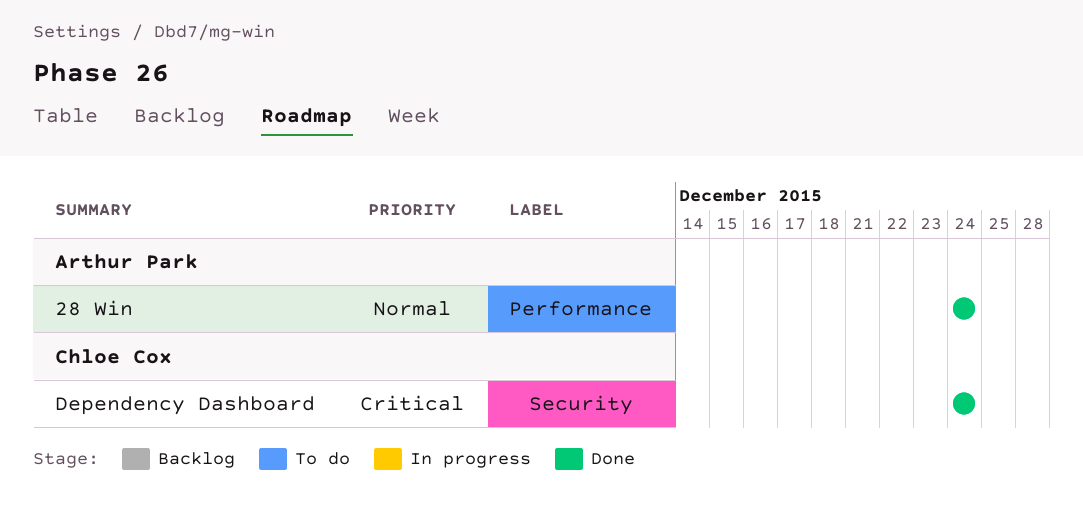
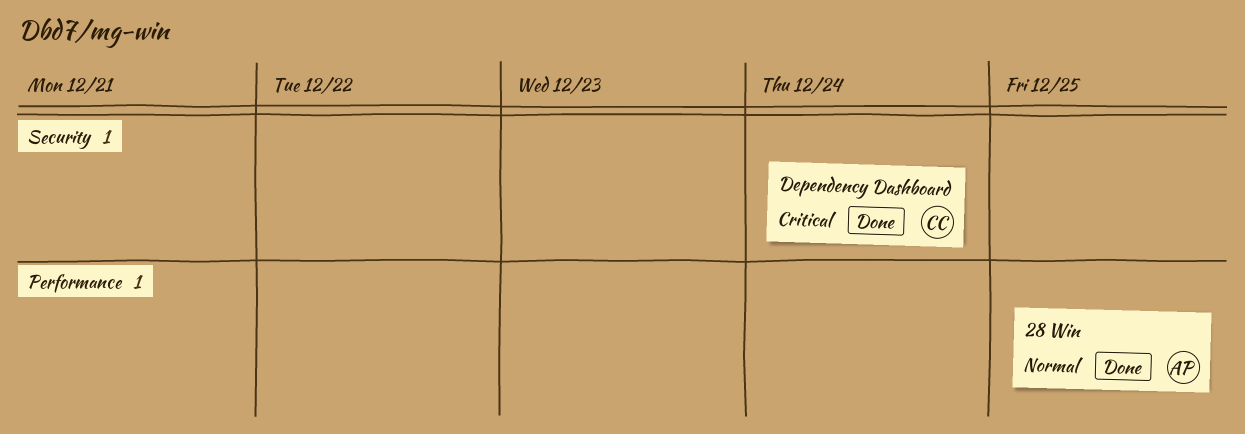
28 Win, due: Dec 24 -> Dec 25

